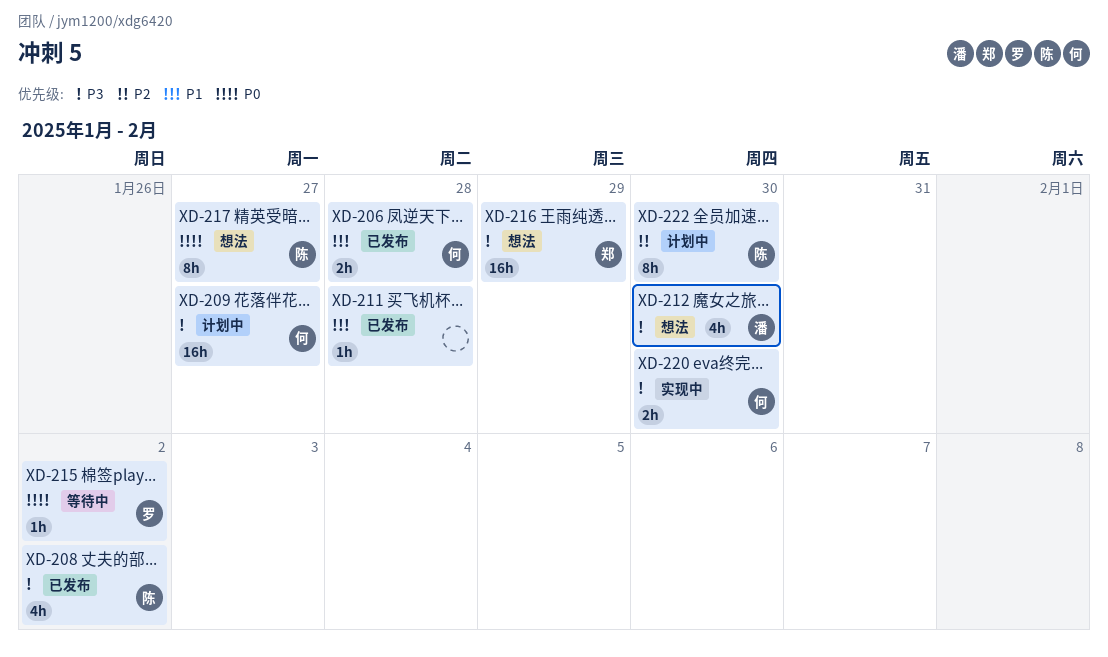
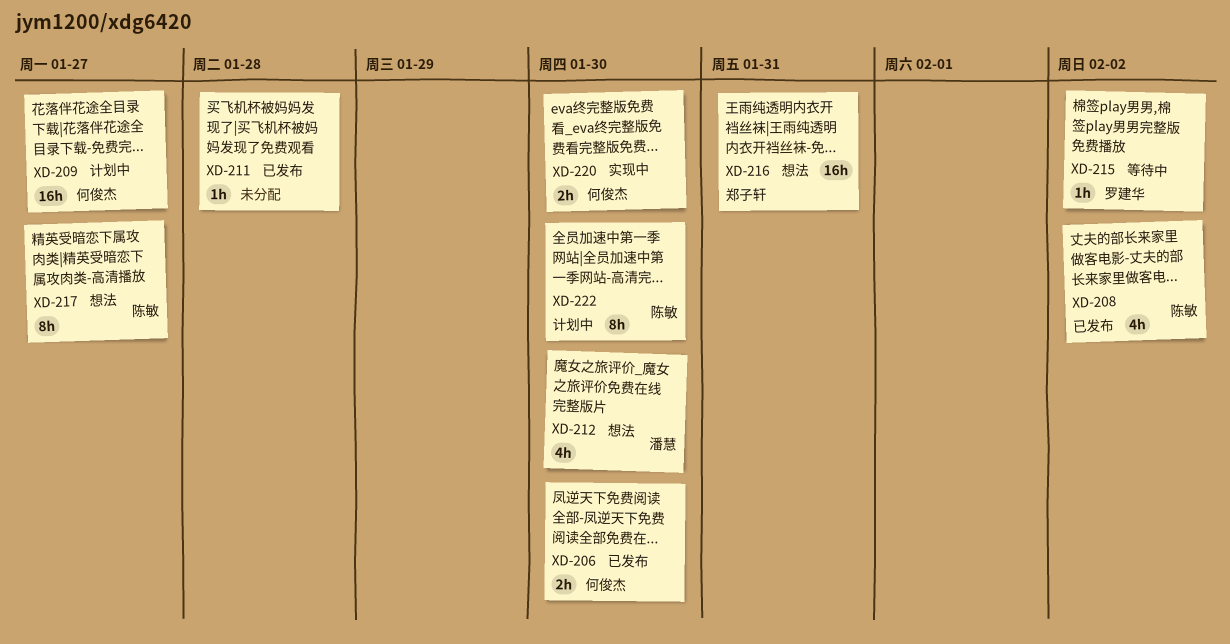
XD-206, due: Jan 28 -> Jan 30
XD-216, due: Jan 29 -> Jan 31

